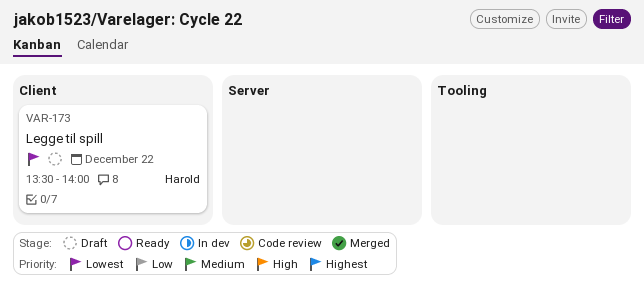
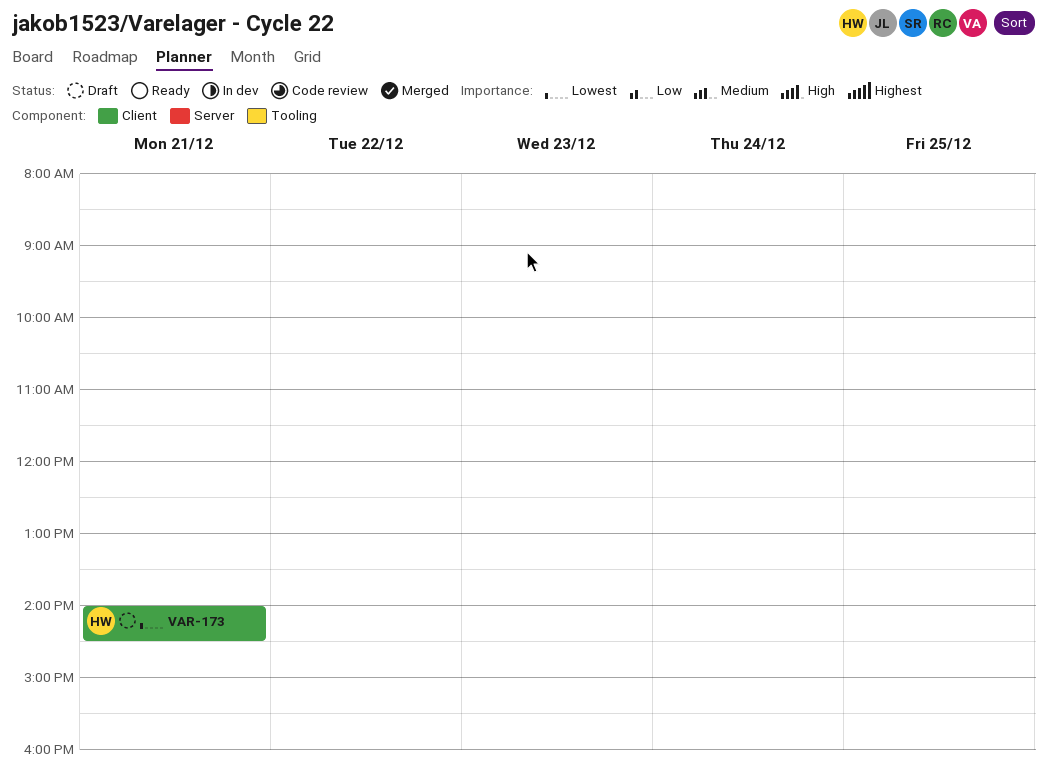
VAR-173, day: Dec 22 -> Dec 21
VAR-173, begins: 13:30 -> 14:00
VAR-173, ends: 14:00 -> 14:30

